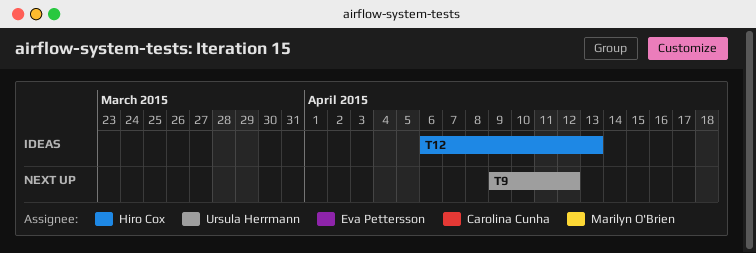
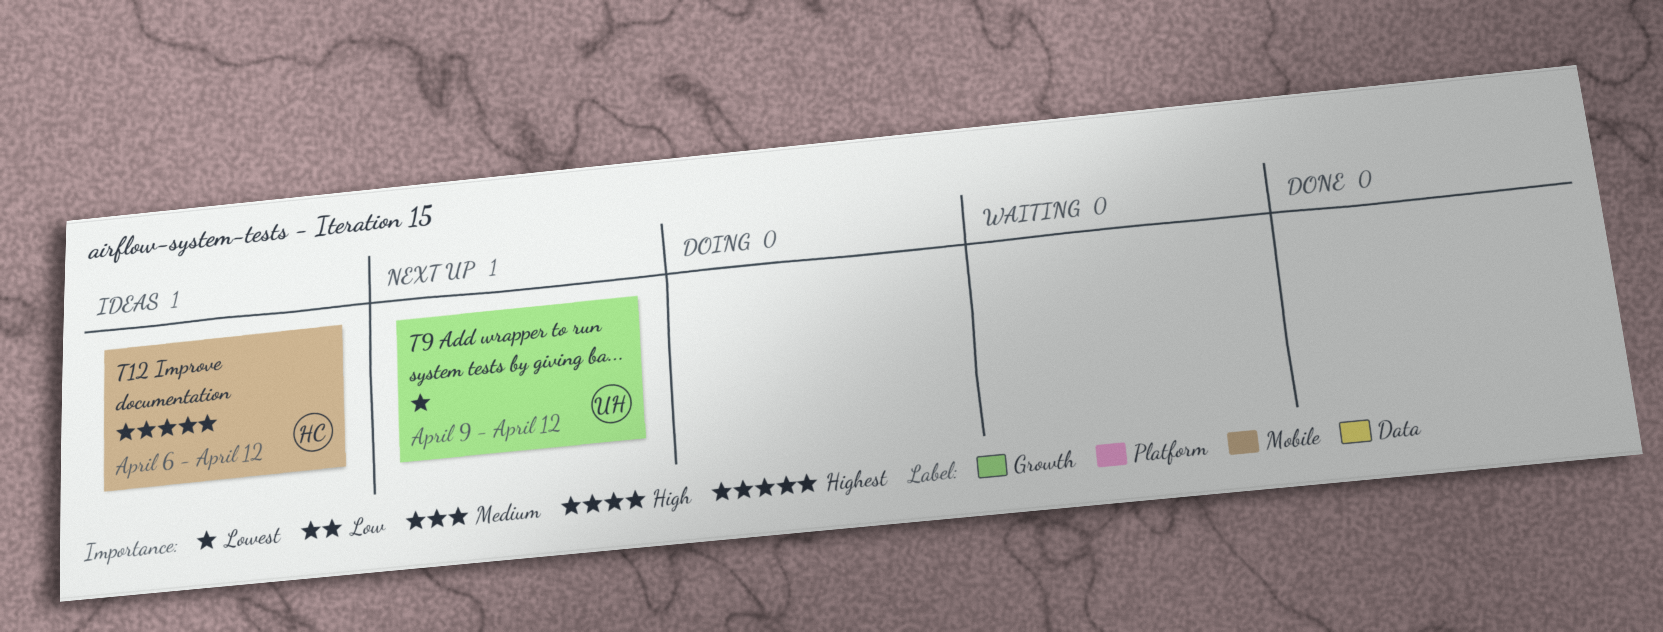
T12, due: Apr 13 -> Apr 12

